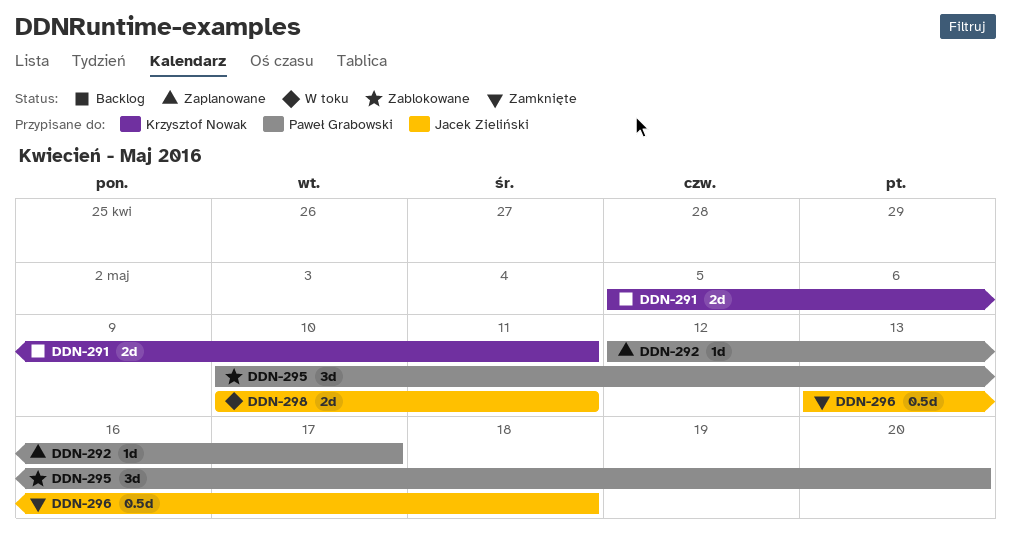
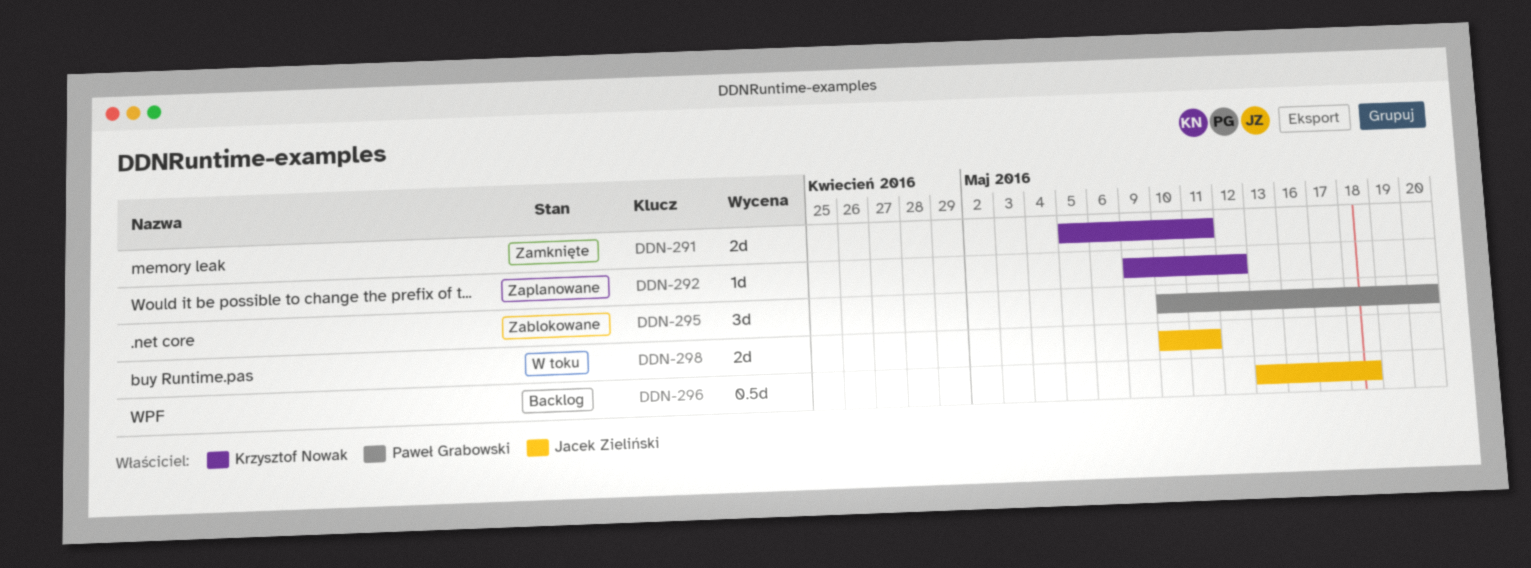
DDN-291, status: Backlog -> Zamknięte
DDN-292, owner: Paweł Grabowski -> Krzysztof Nowak
DDN-292, start: May 12 -> May 9
DDN-292, due: May 17 -> May 12
DDN-296, status: Zamknięte -> Backlog

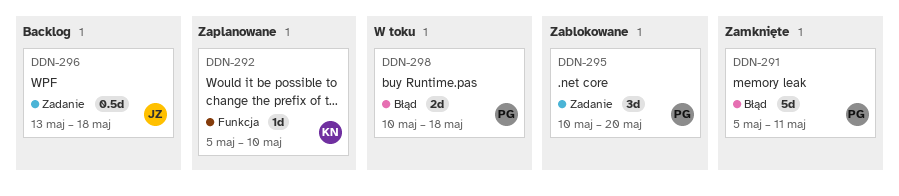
DDN-291, owner: Krzysztof Nowak -> Paweł Grabowski
DDN-291, estimate: 2d -> 5d
DDN-292, start: May 9 -> May 5
DDN-292, due: May 12 -> May 10
DDN-298, owner: Jacek Zieliński -> Paweł Grabowski
DDN-298, due: May 11 -> May 18

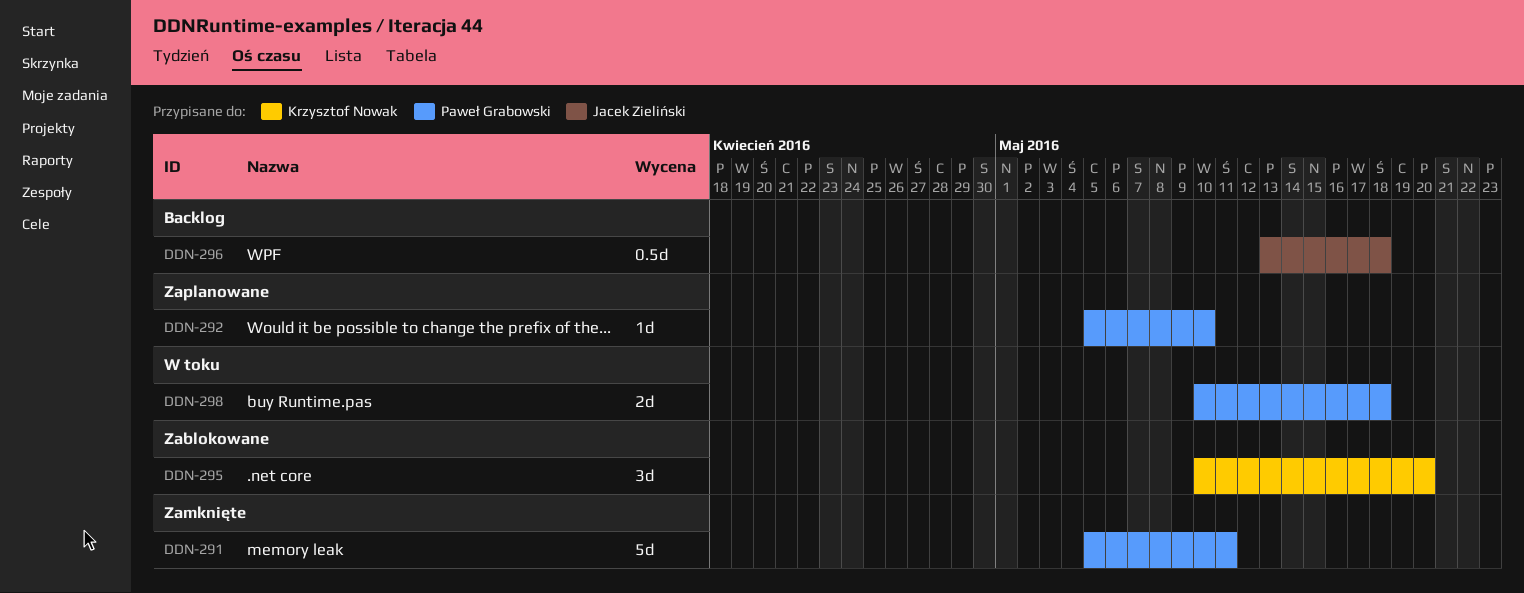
DDN-292, owner: Krzysztof Nowak -> Paweł Grabowski
DDN-295, owner: Paweł Grabowski -> Krzysztof Nowak

